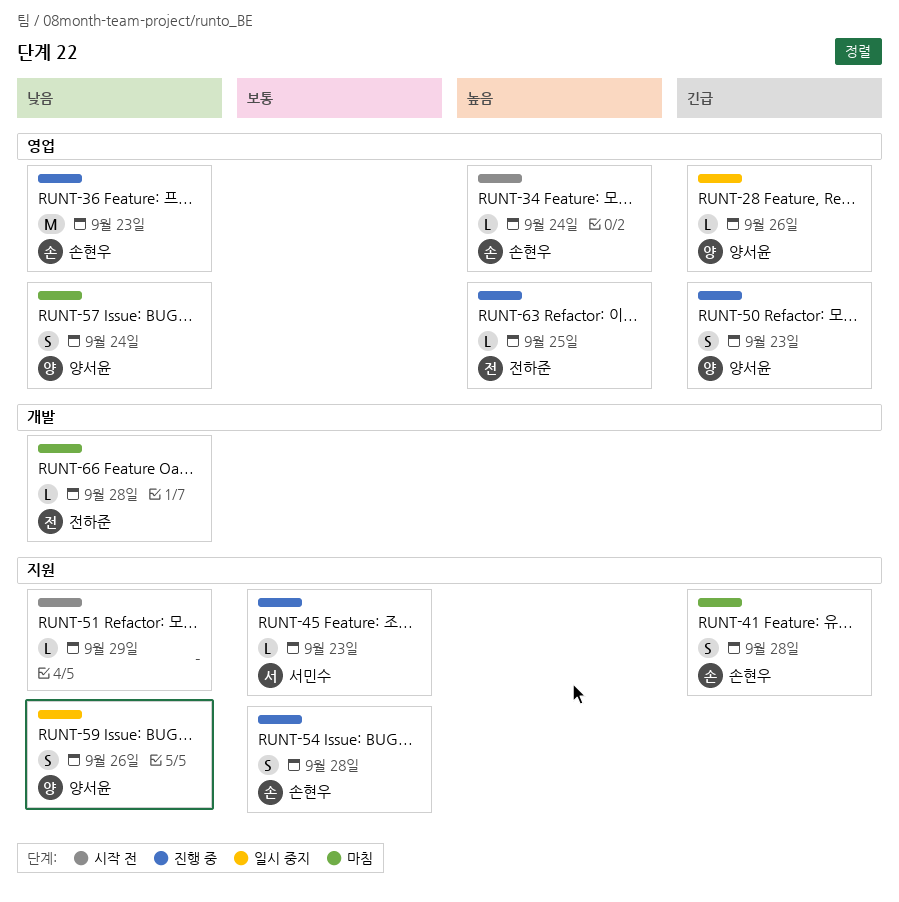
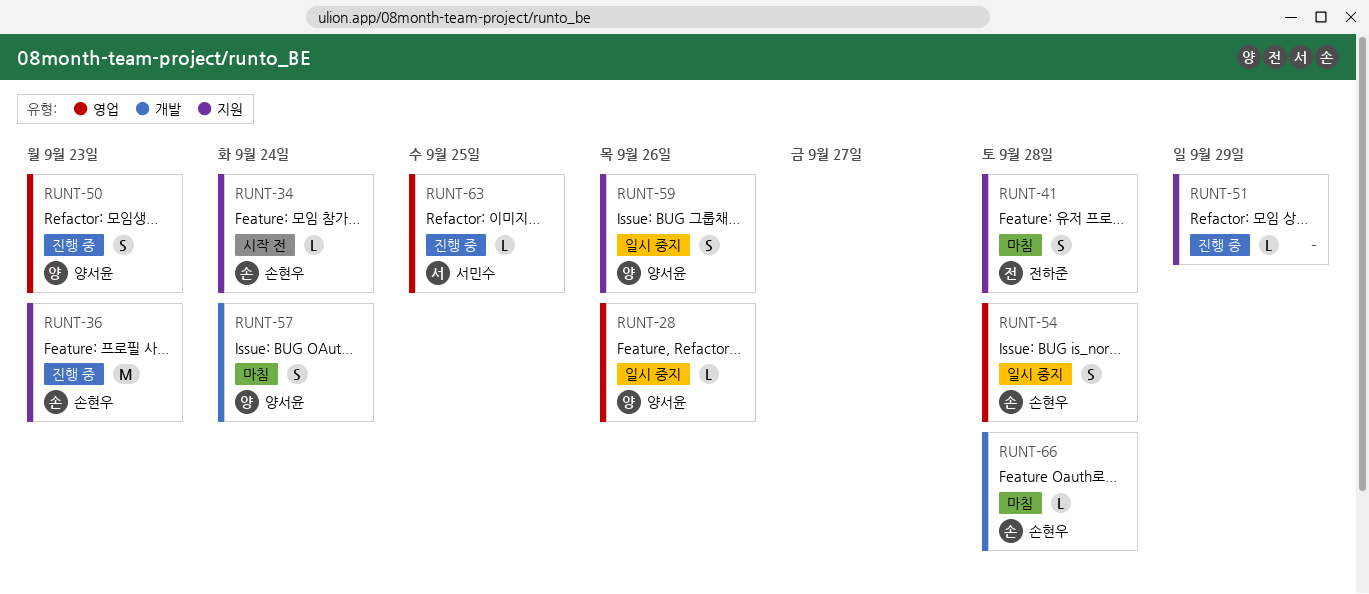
RUNT-34, label: 영업 -> 지원
RUNT-36, label: 영업 -> 지원
RUNT-41, owner: 손현우 -> 전하준
RUNT-45: present -> none
RUNT-51, status: 시작 전 -> 진행 중
RUNT-54, status: 진행 중 -> 일시 중지
RUNT-54, label: 지원 -> 영업
RUNT-57, label: 영업 -> 개발
RUNT-63, owner: 전하준 -> 서민수
RUNT-66, owner: 전하준 -> 손현우

